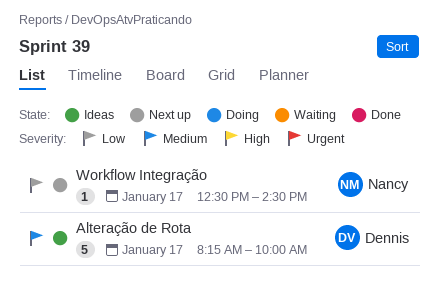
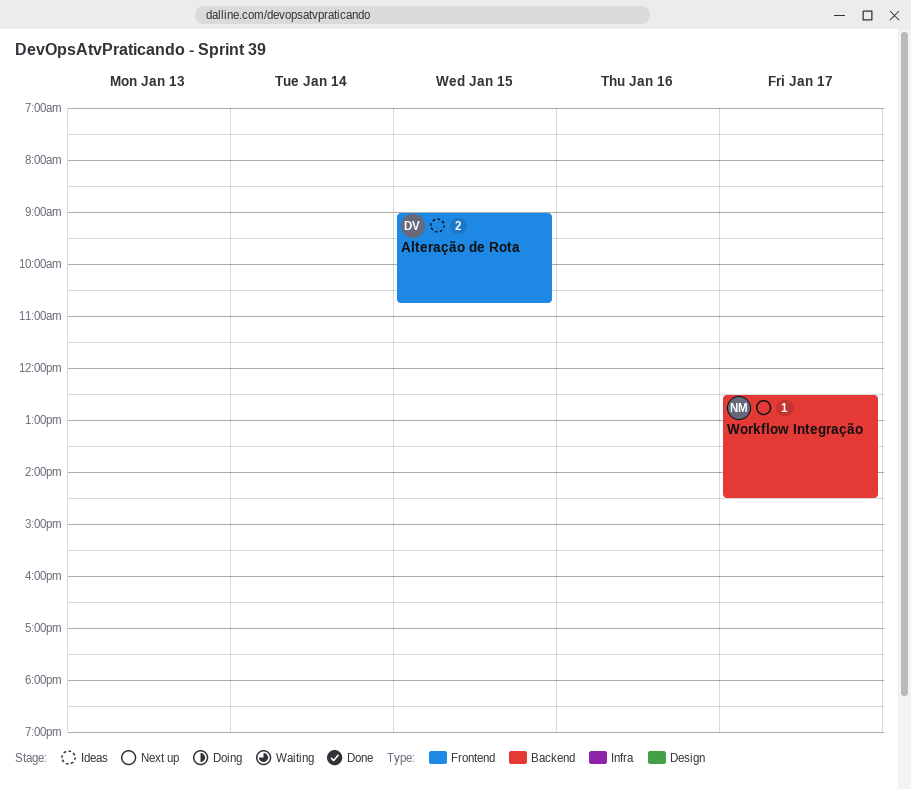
Alteração de Rota, estimate: 5 -> 2
Alteração de Rota, day: Jan 17 -> Jan 15
Alteração de Rota, begins: 08:15 -> 09:00
Alteração de Rota, ends: 10:00 -> 10:45

